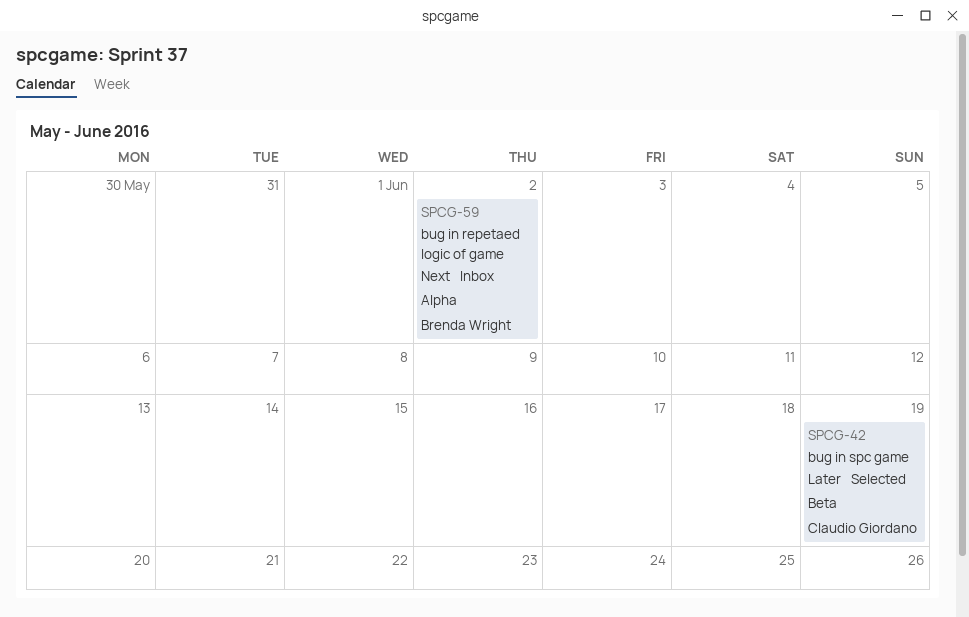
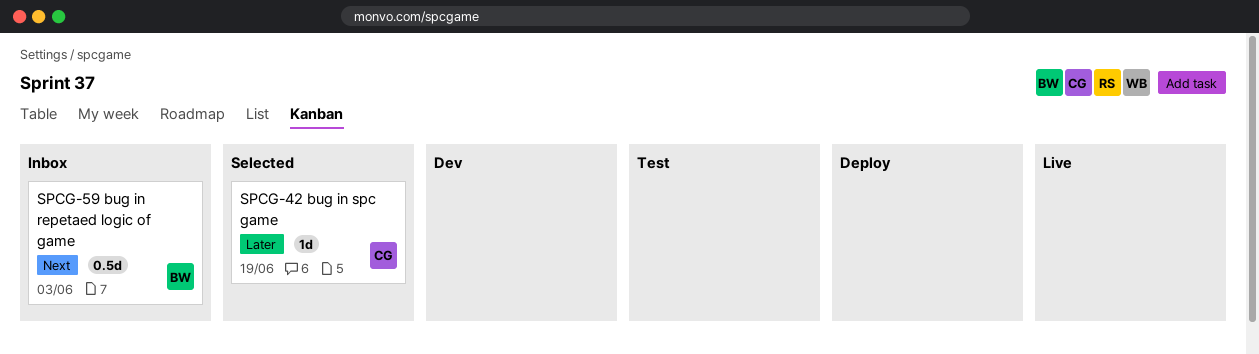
SPCG-59, due: Jun 2 -> Jun 3

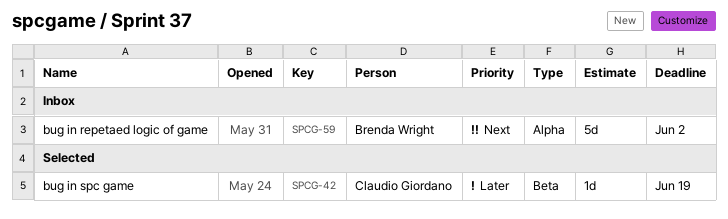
SPCG-59, estimate: 0.5d -> 5d
SPCG-59, due: Jun 3 -> Jun 2

